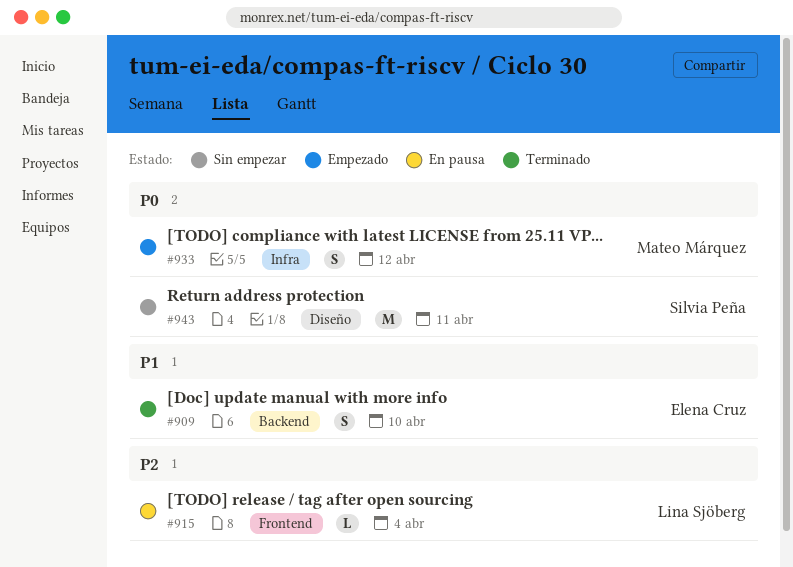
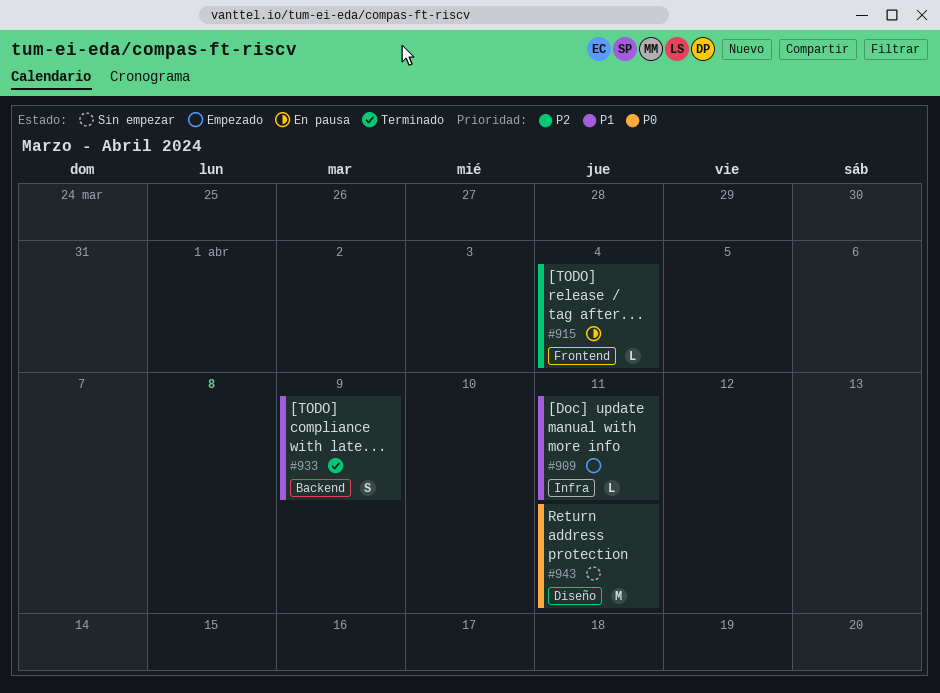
#909, status: Terminado -> Empezado
#909, label: Backend -> Infra
#909, estimate: S -> L
#909, due: Apr 10 -> Apr 11
#933, status: Empezado -> Terminado
#933, priority: P0 -> P1
#933, label: Infra -> Backend
#933, due: Apr 12 -> Apr 9

